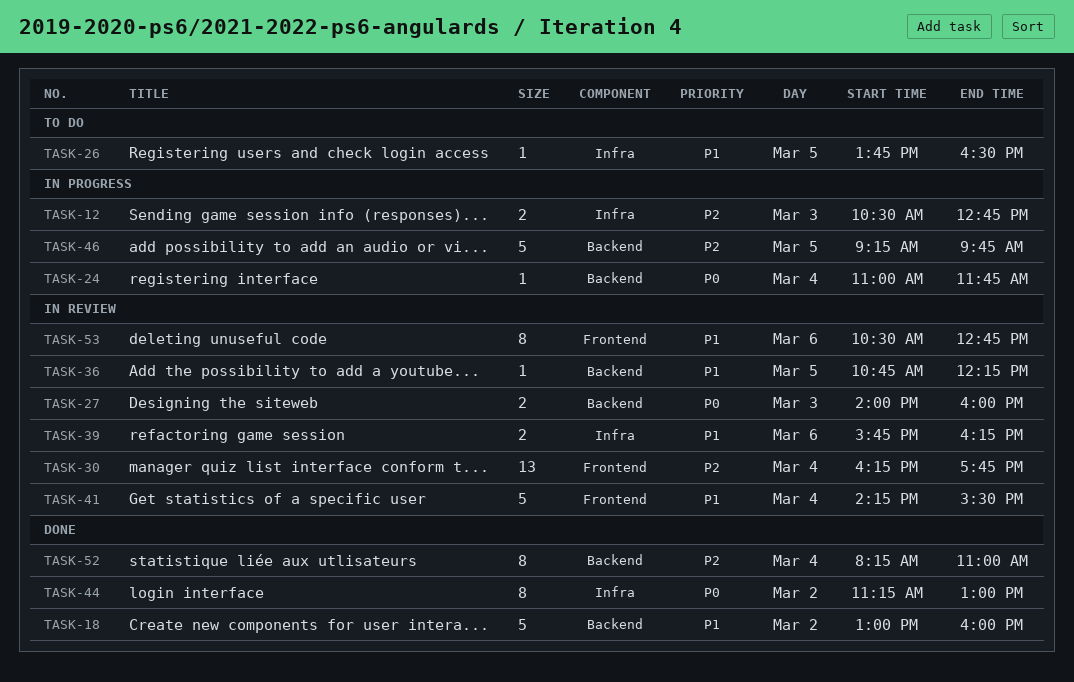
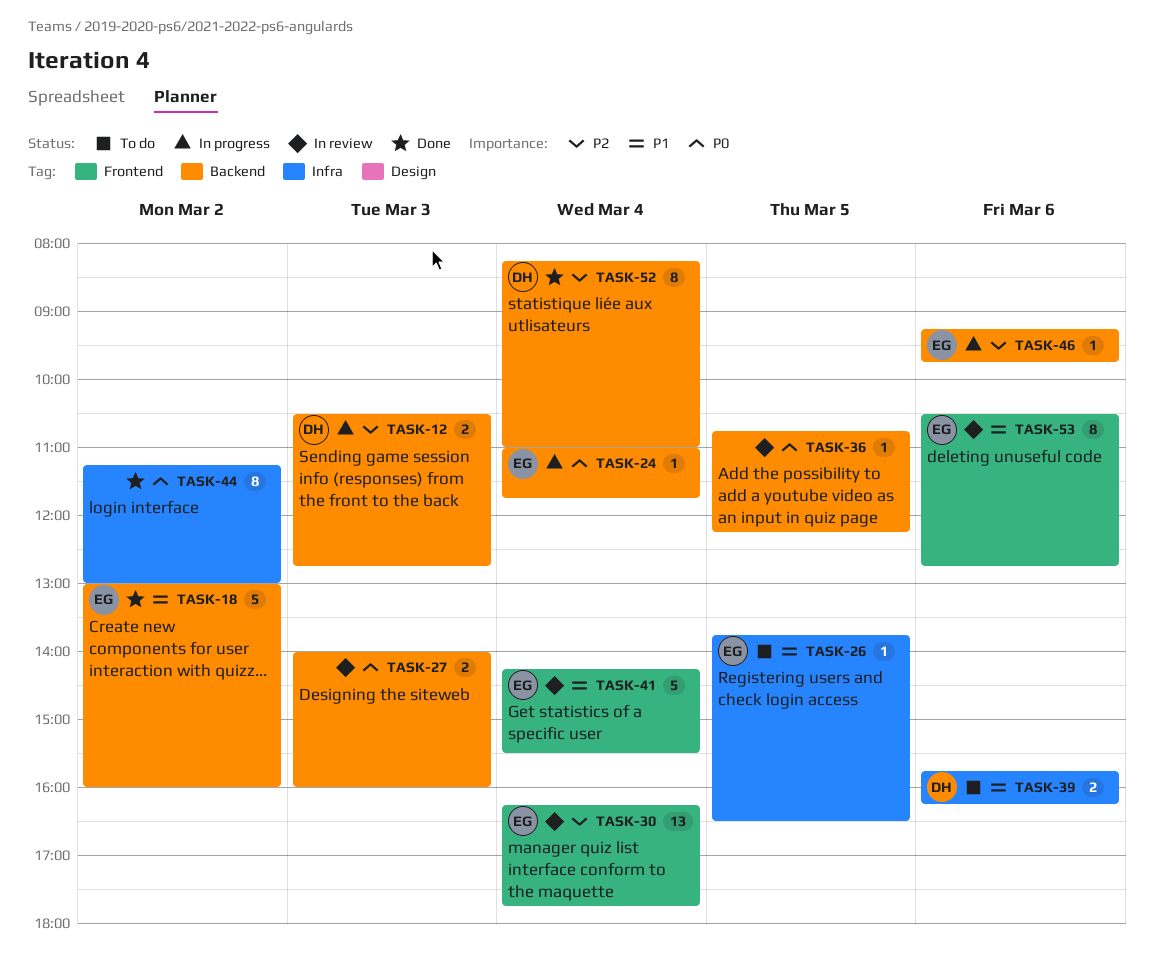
TASK-12, label: Infra -> Backend
TASK-36, priority: P1 -> P0
TASK-39, status: In review -> To do
TASK-46, estimate: 5 -> 1
TASK-46, day: Mar 5 -> Mar 6

